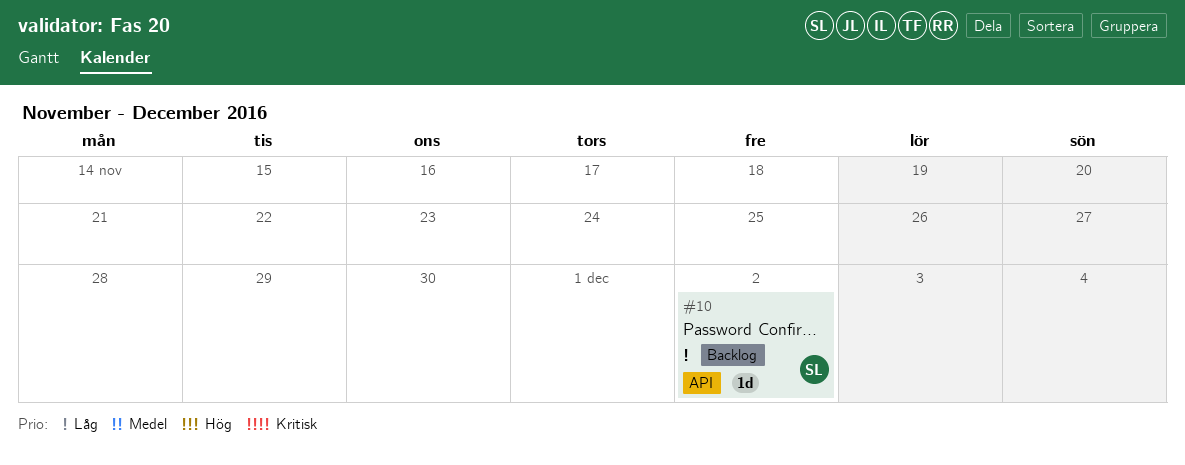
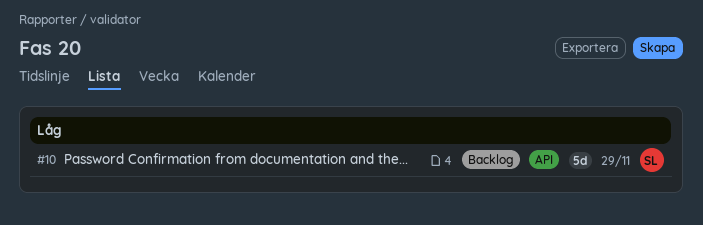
#10, estimate: 1d -> 5d
#10, due: Dec 2 -> Nov 29

